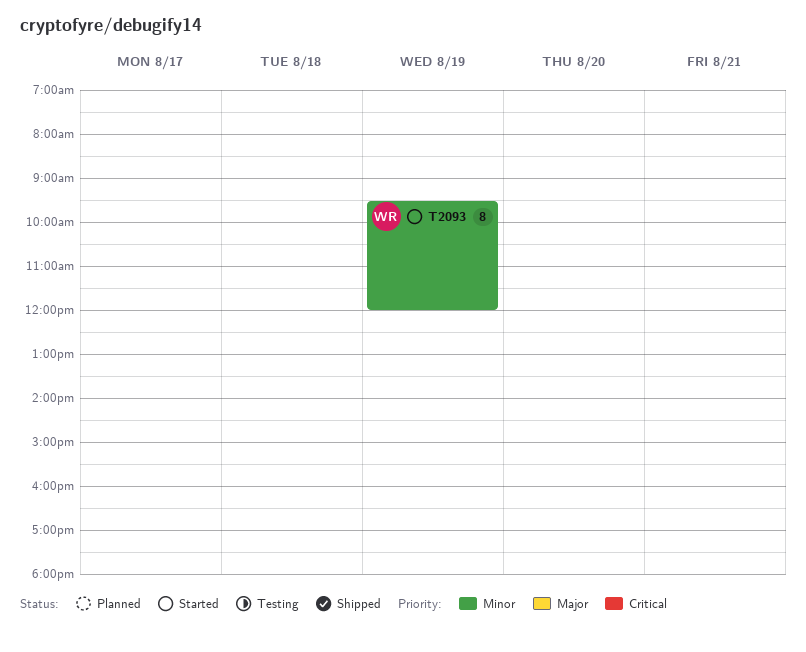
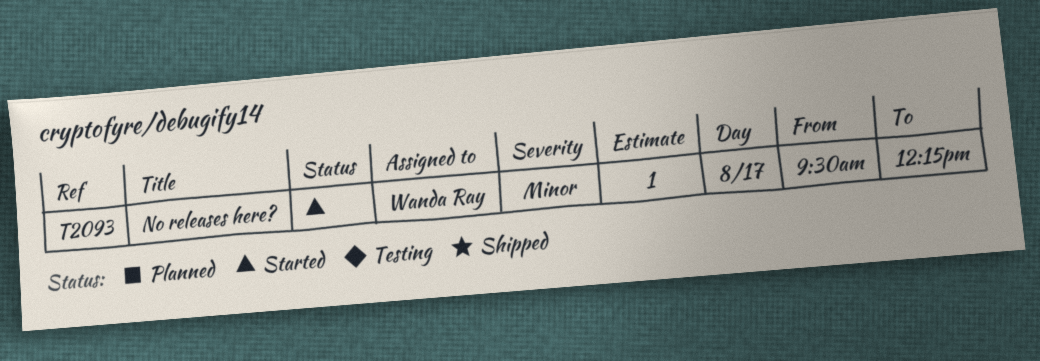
T2093, estimate: 8 -> 1
T2093, day: Aug 19 -> Aug 17
T2093, ends: 12:00 -> 12:15

